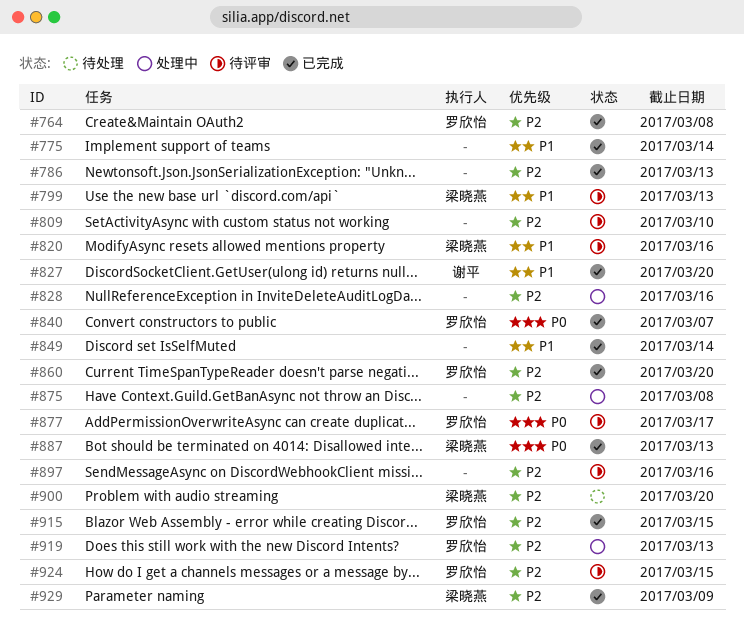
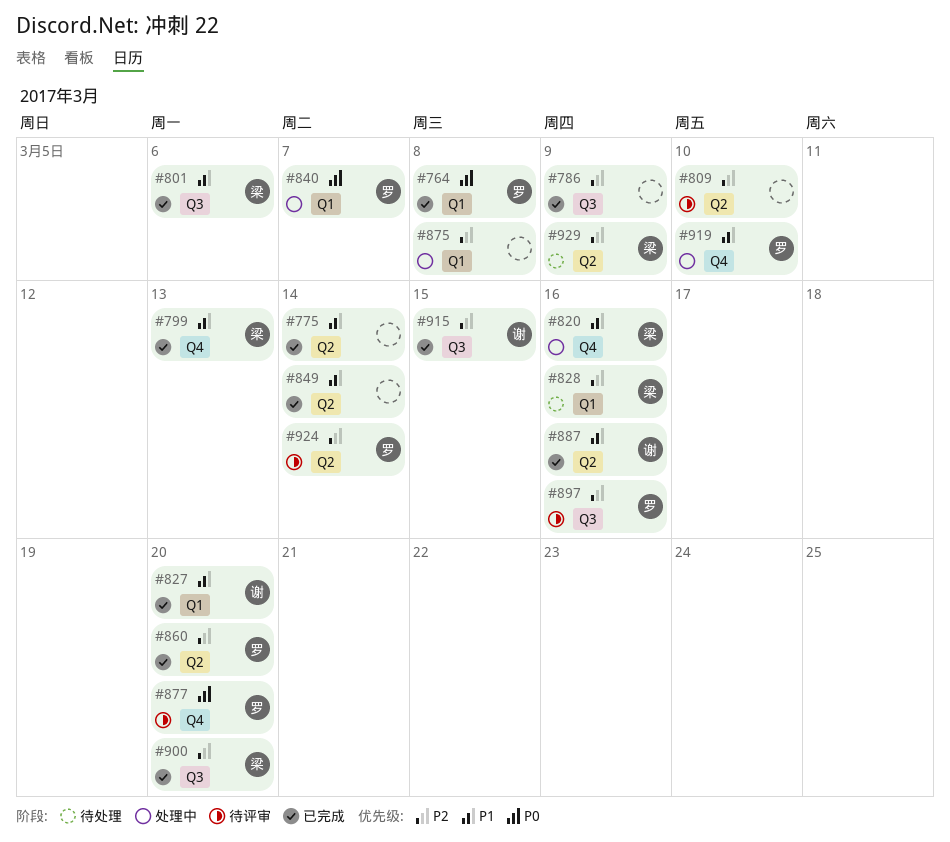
#764, priority: P2 -> P0
#786, due: Mar 13 -> Mar 9
#799, status: 待评审 -> 已完成
#801: none -> present
#820, status: 待评审 -> 处理中
#828, status: 处理中 -> 待处理
#828, owner: none -> 梁晓燕
#840, status: 已完成 -> 处理中
#877, due: Mar 17 -> Mar 20
#887, owner: 梁晓燕 -> 谢平
#887, priority: P0 -> P1
#887, due: Mar 13 -> Mar 16
#897, owner: none -> 罗欣怡
#900, status: 待处理 -> 已完成
#915, owner: 罗欣怡 -> 谢平
#919, priority: P2 -> P1
#919, due: Mar 13 -> Mar 10
#924, due: Mar 15 -> Mar 14
#929, status: 已完成 -> 待处理

